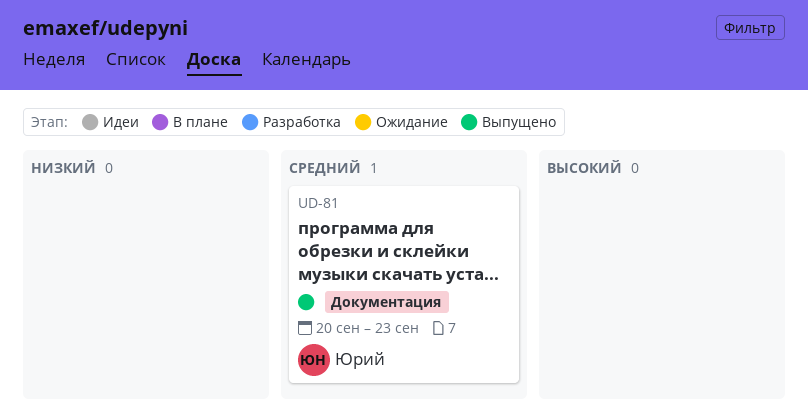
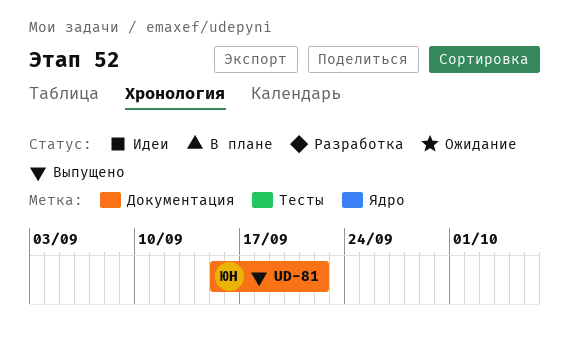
UD-81, start: Sep 20 -> Sep 15
UD-81, due: Sep 23 -> Sep 22

